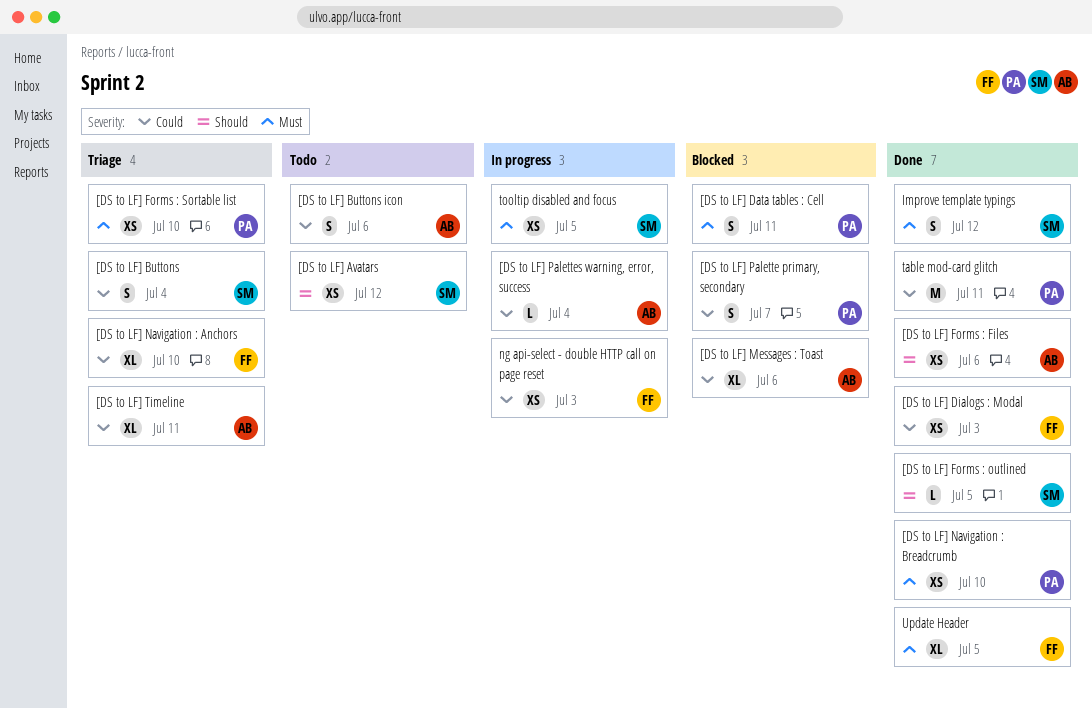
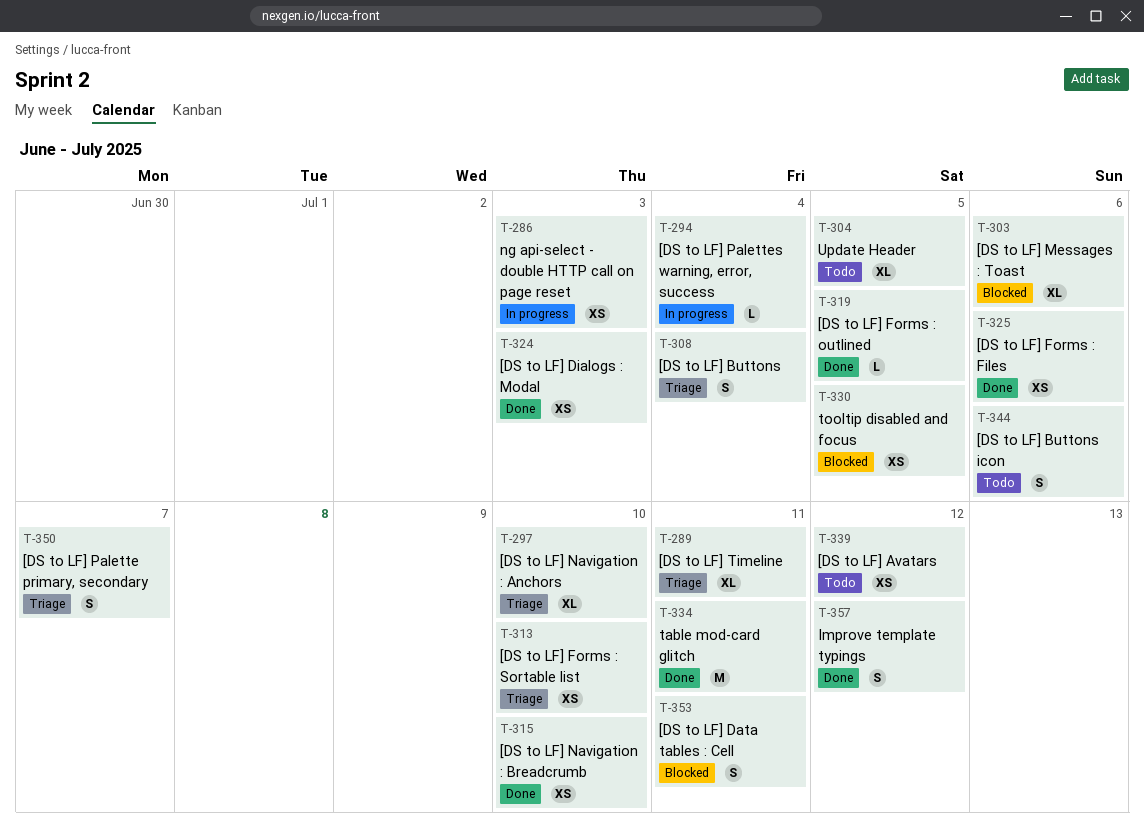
[DS to LF] Palette primary, secondary, status: Blocked -> Triage
tooltip disabled and focus, status: In progress -> Blocked
Update Header, status: Done -> Todo

